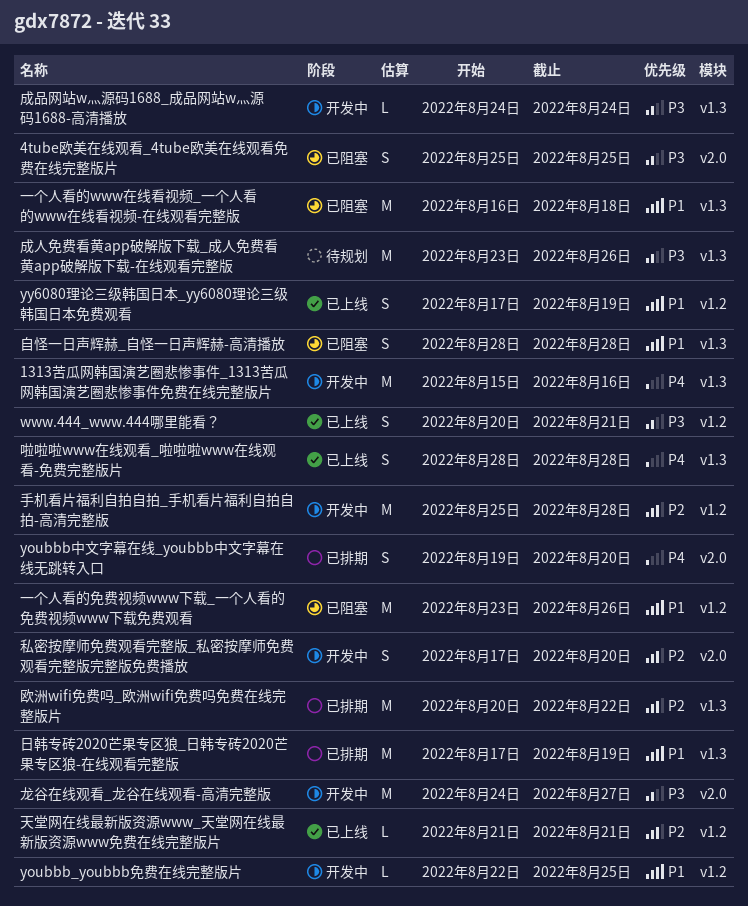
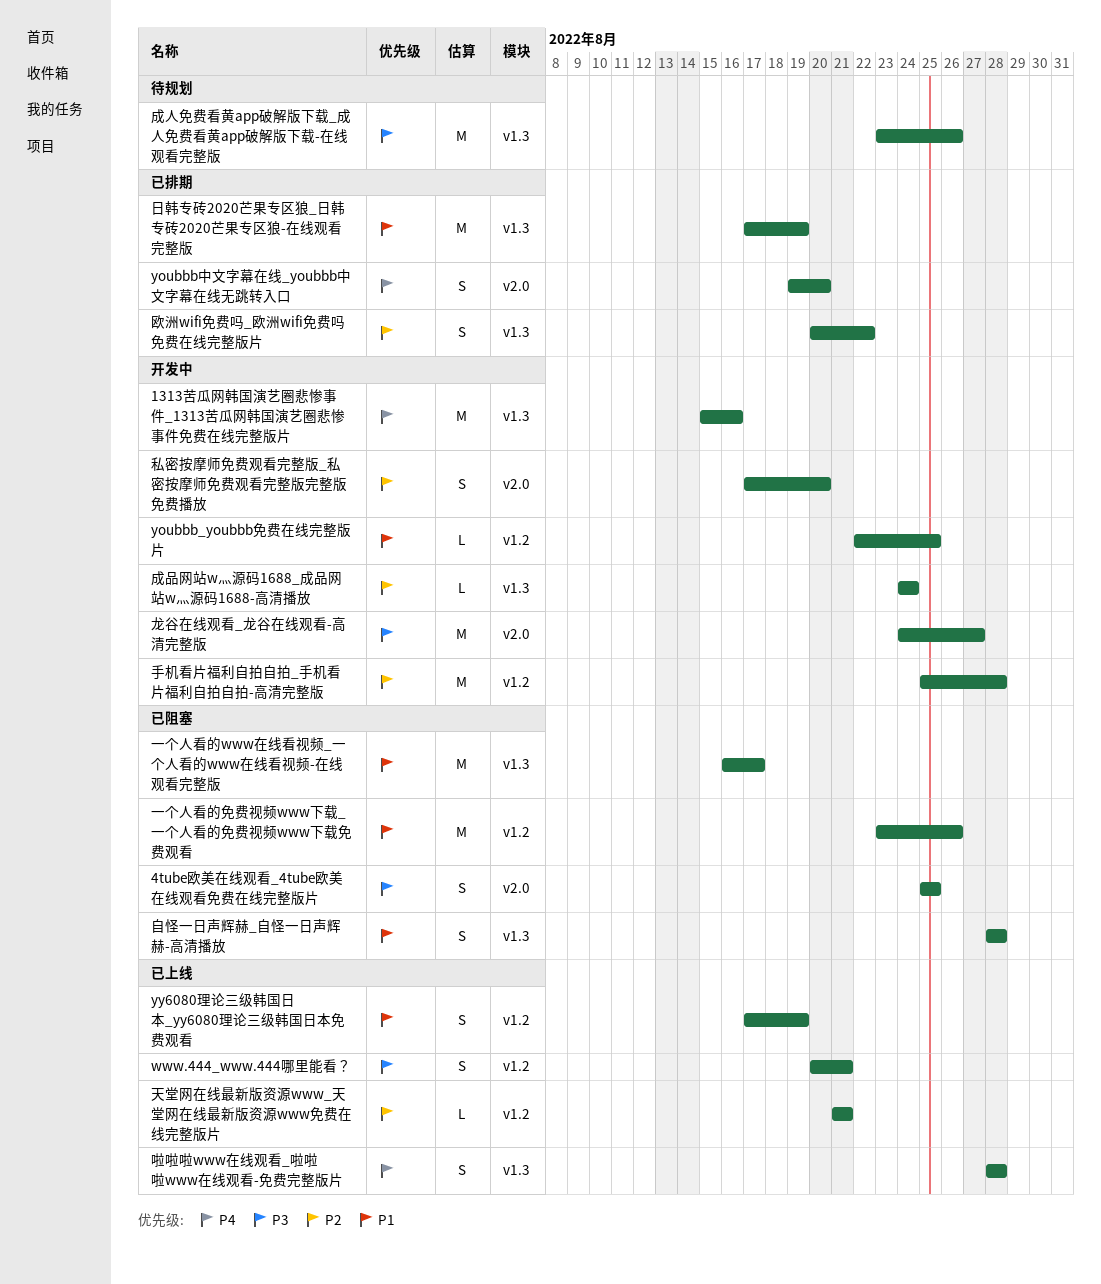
一个人看的www在线看视频_一个人看的www在线看视频-在线观看完整版, due: Aug 18 -> Aug 17
成品网站w灬源码1688_成品网站w灬源码1688-高清播放, priority: P3 -> P2
欧洲wifi免费吗_欧洲wifi免费吗免费在线完整版片, estimate: M -> S

